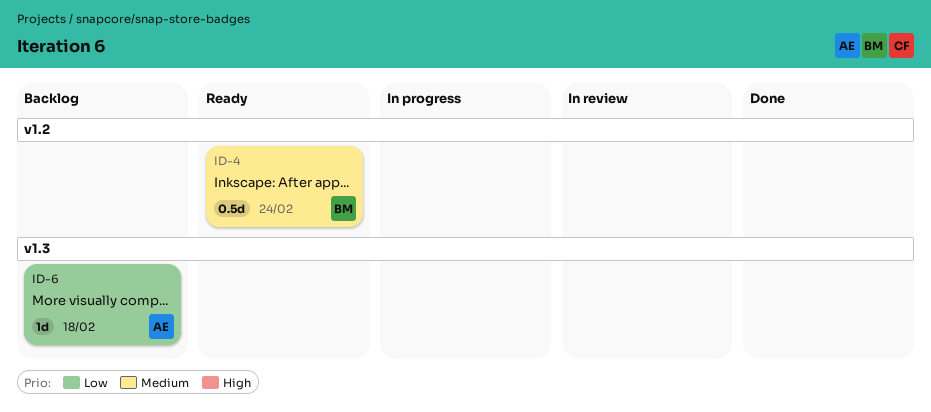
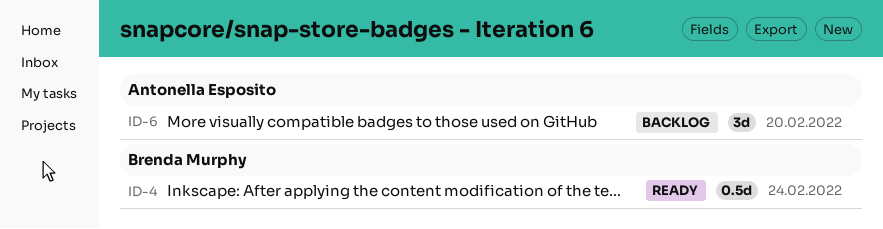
ID-6, estimate: 1d -> 3d
ID-6, due: Feb 18 -> Feb 20

